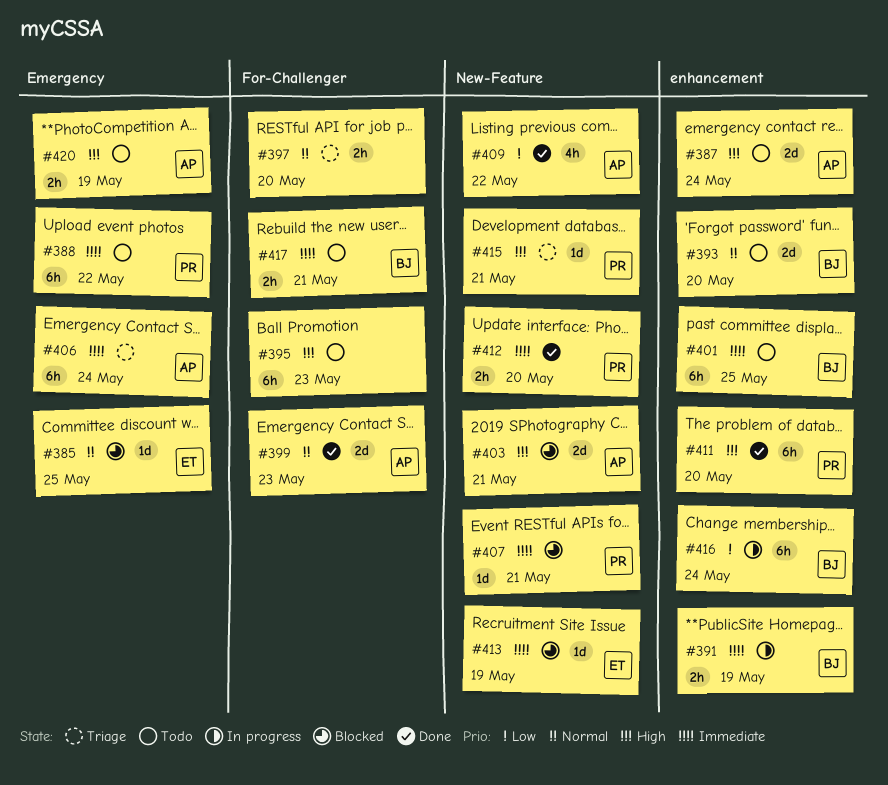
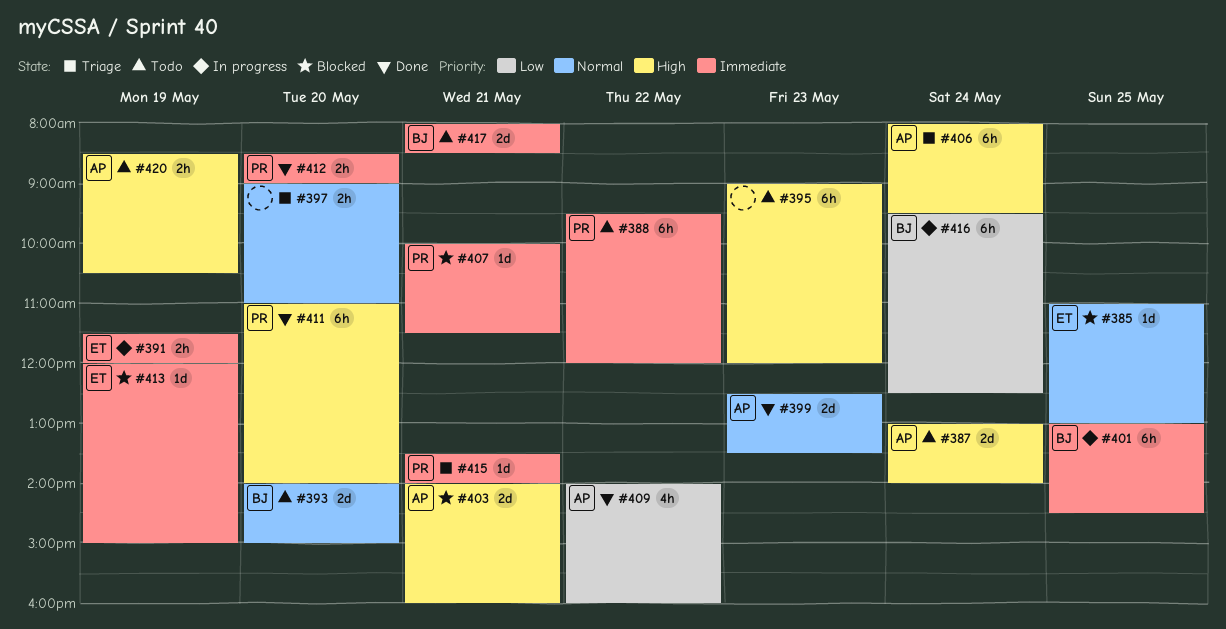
#391, owner: BJ -> ET
#401, status: Todo -> In progress
#406, priority: Immediate -> High
#415, priority: High -> Immediate
#417, estimate: 2h -> 2d

